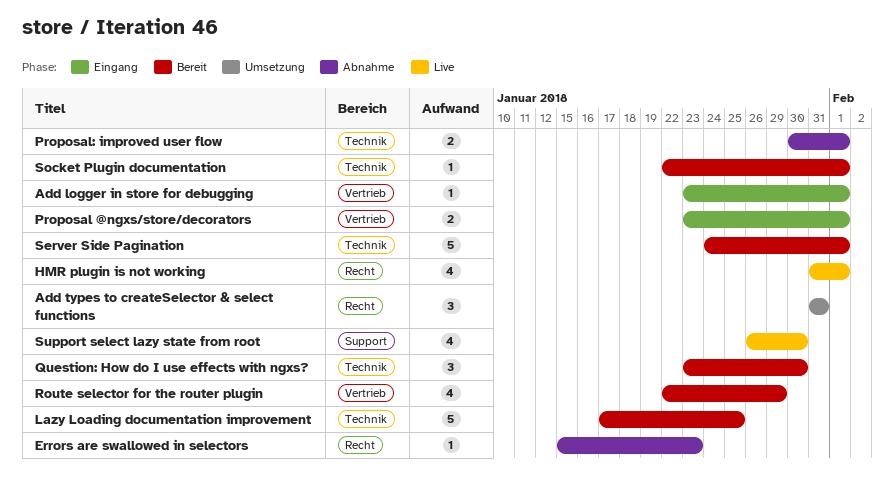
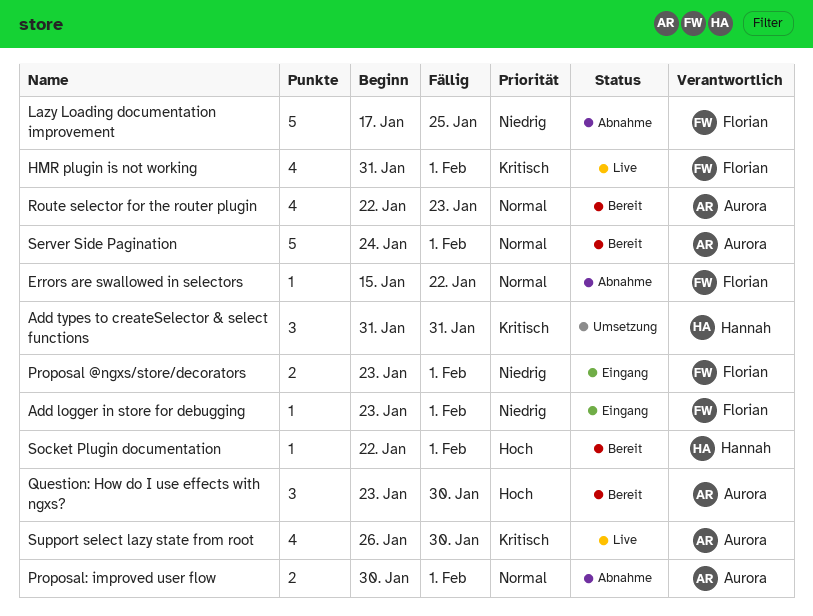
Errors are swallowed in selectors, due: Jan 23 -> Jan 22
Lazy Loading documentation improvement, status: Bereit -> Abnahme
Route selector for the router plugin, due: Jan 29 -> Jan 23

